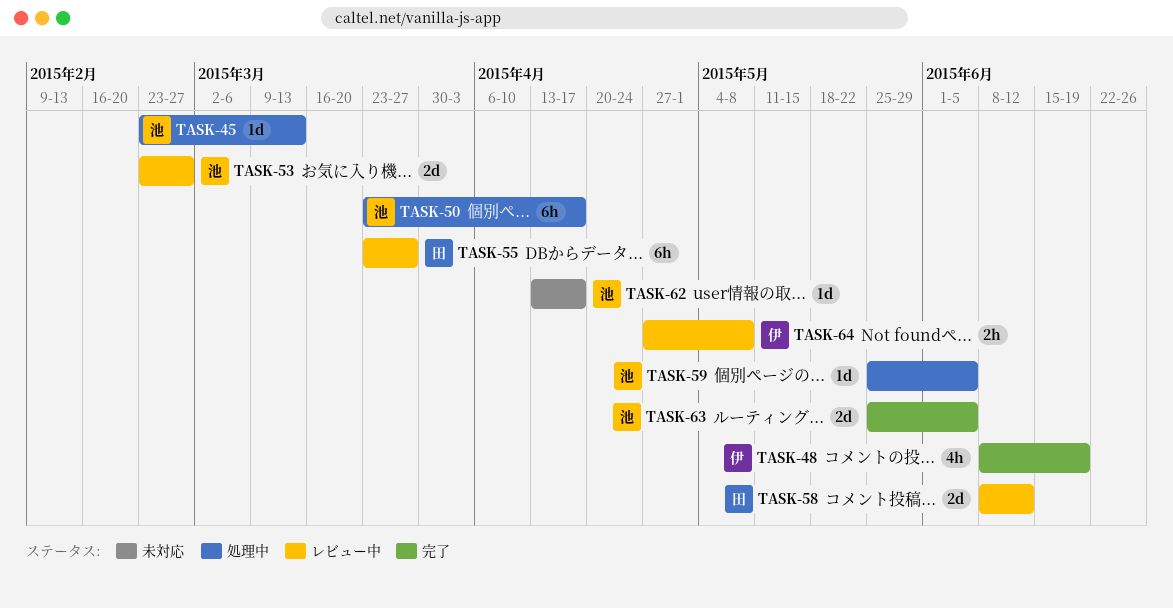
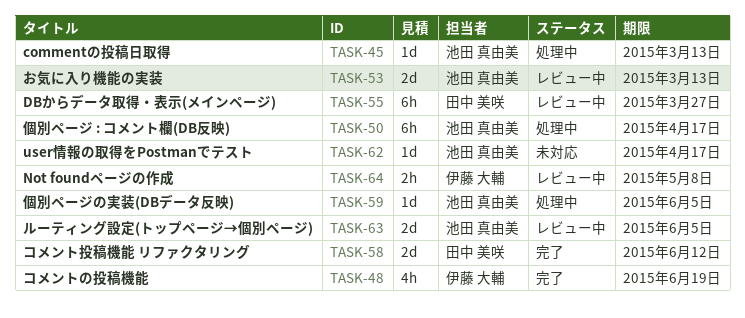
TASK-53, due: Feb 27 -> Mar 13
TASK-58, status: レビュー中 -> 完了
TASK-63, status: 完了 -> レビュー中

